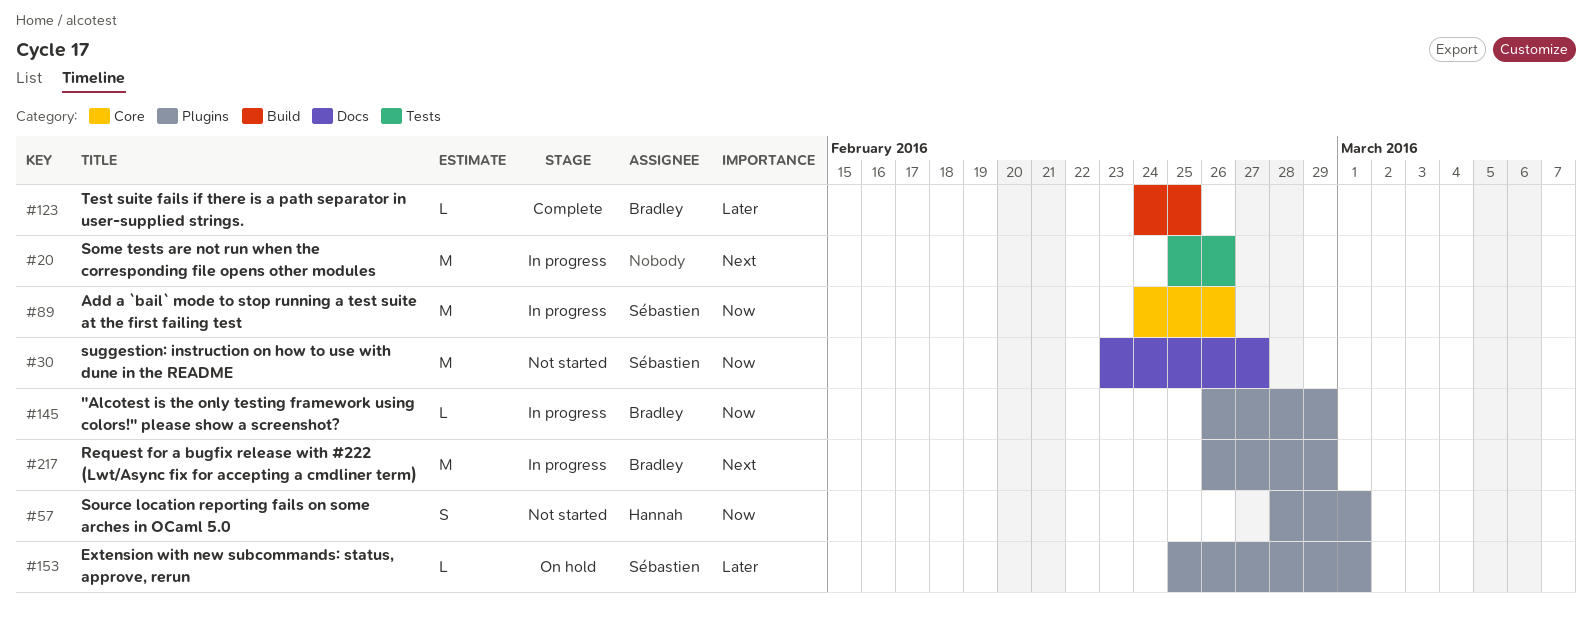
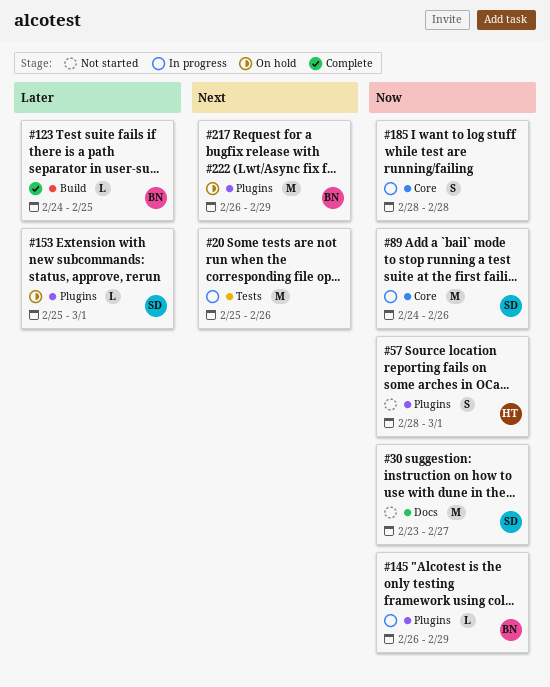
#185: none -> present
#217, status: In progress -> On hold

